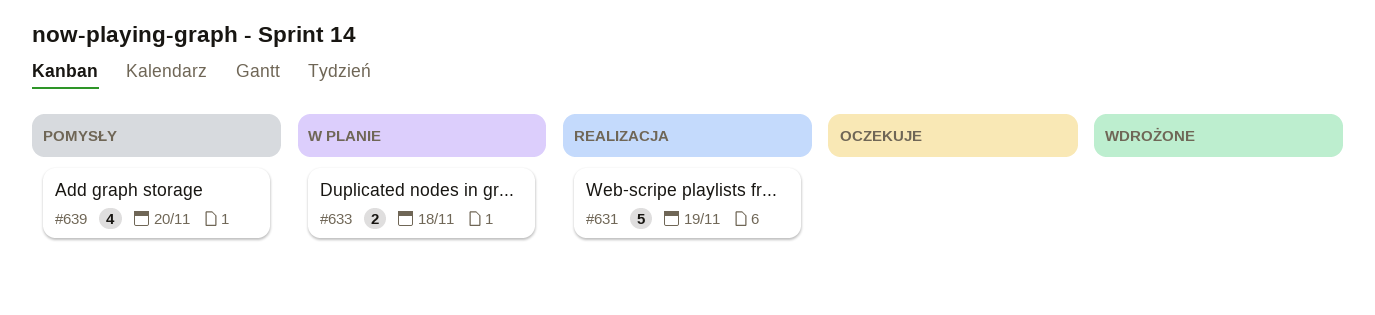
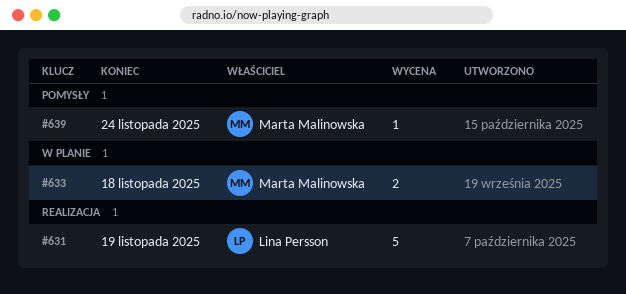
#639, estimate: 4 -> 1
#639, due: Nov 20 -> Nov 24

